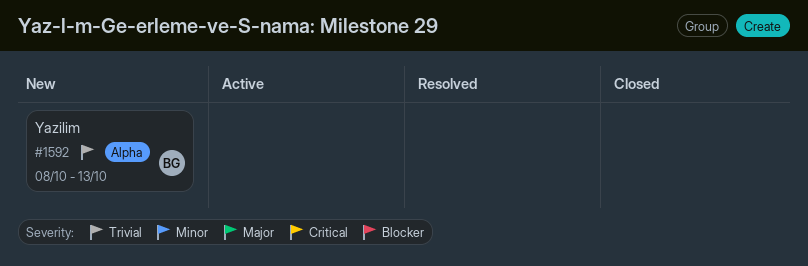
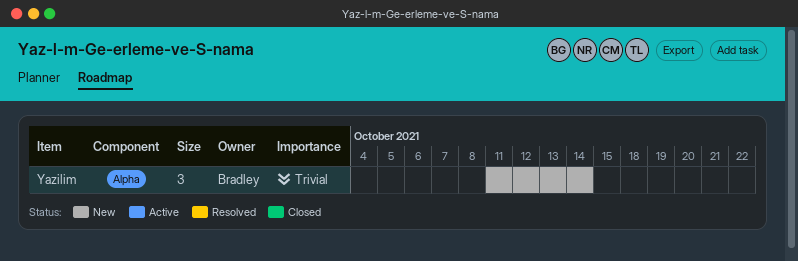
Yazilim, start: Oct 8 -> Oct 11
Yazilim, due: Oct 13 -> Oct 14

